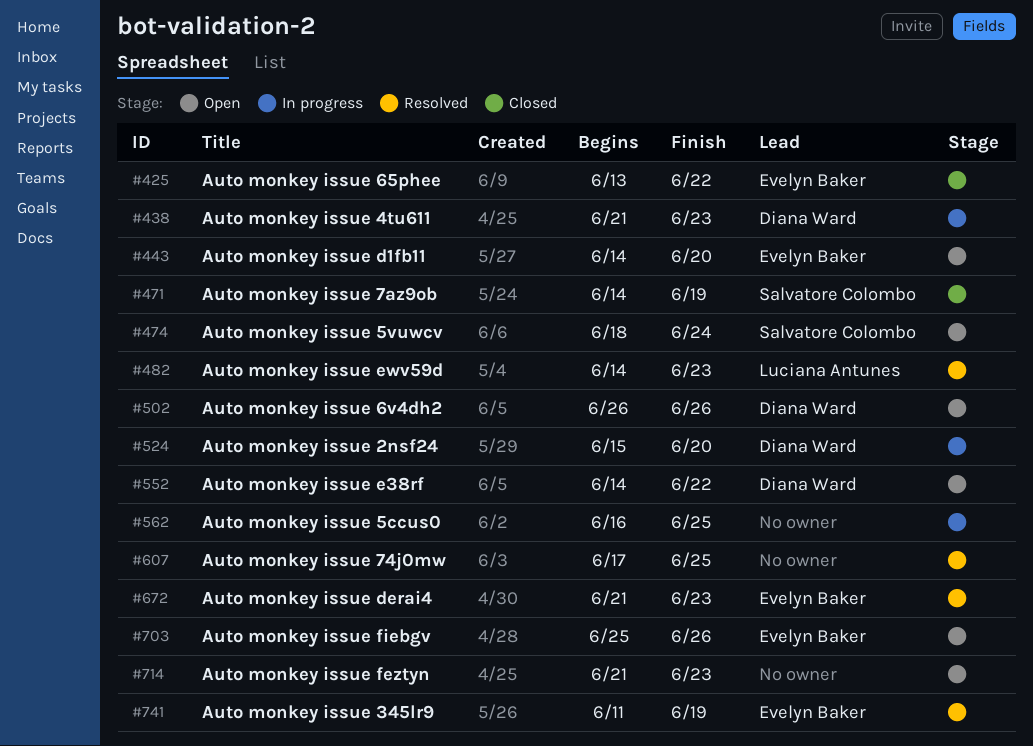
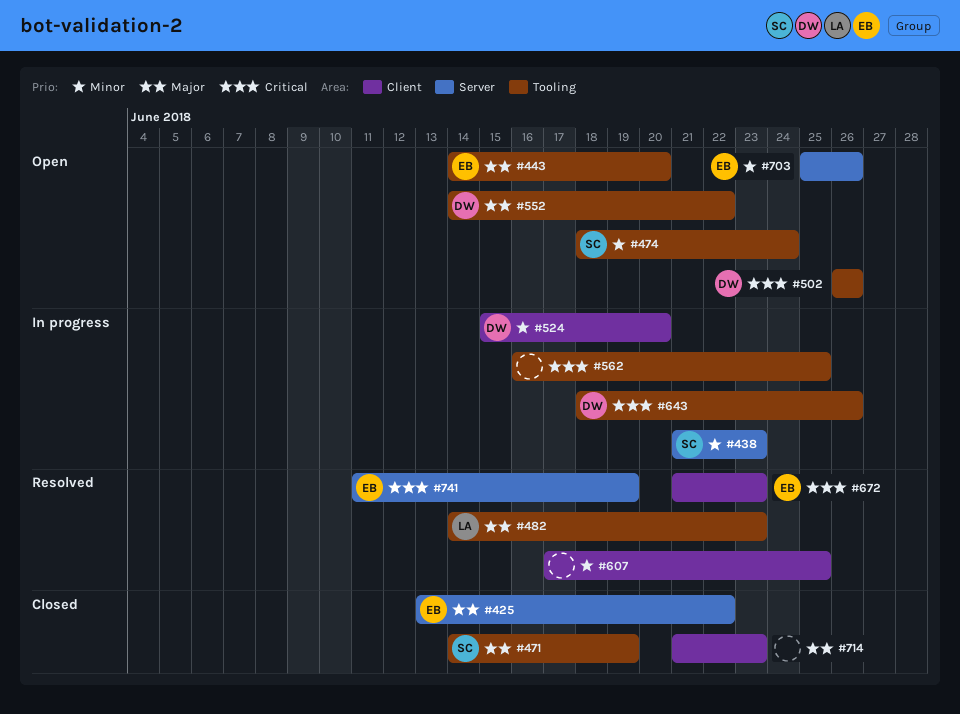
#438, owner: Diana Ward -> Salvatore Colombo
#643: none -> present
#714, status: Open -> Closed

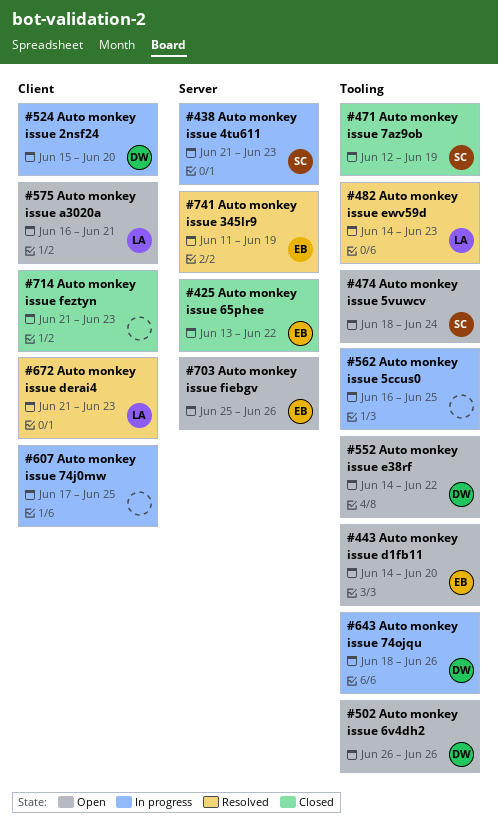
#471, start: Jun 14 -> Jun 12
#575: none -> present
#607, status: Resolved -> In progress
#672, owner: EB -> LA

